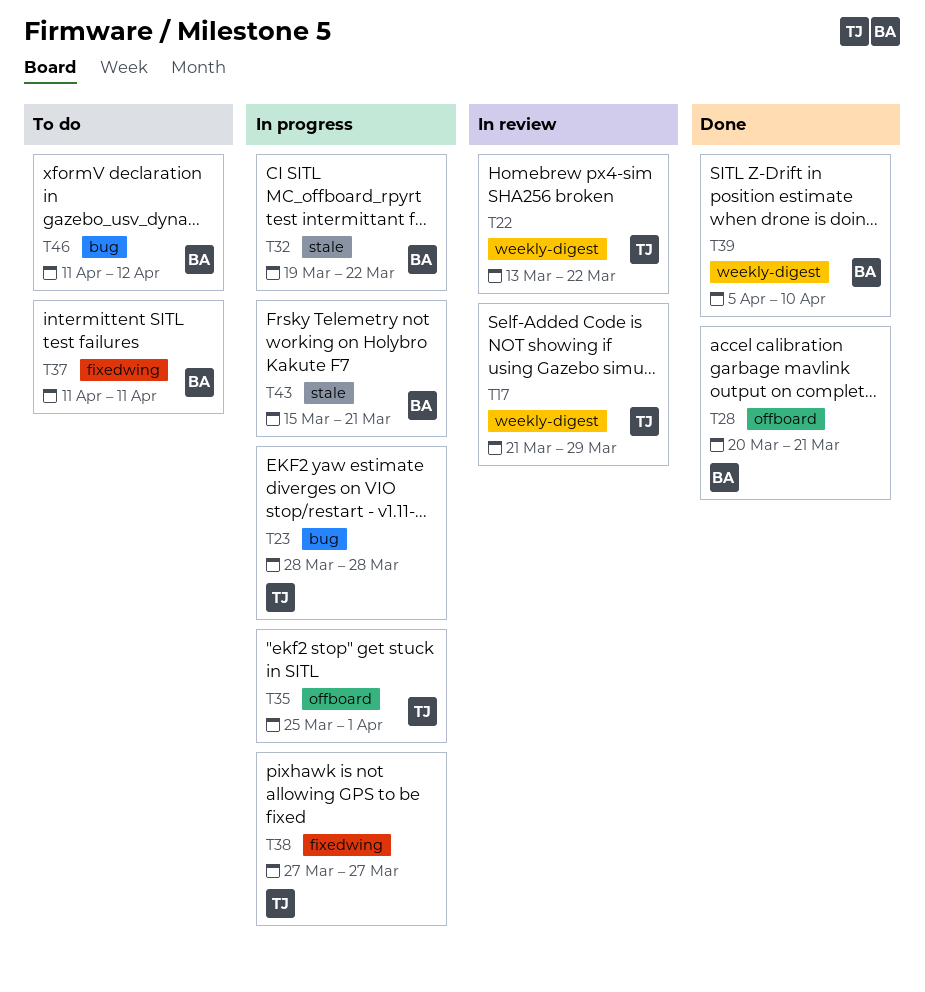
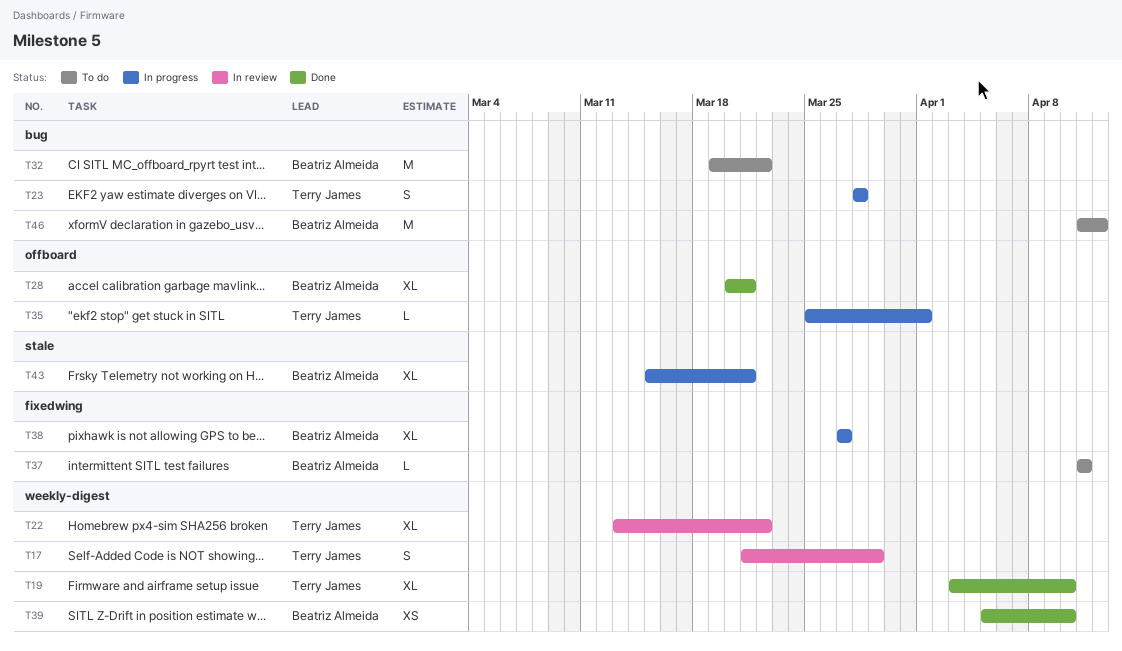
T19: none -> present
T32, status: In progress -> To do
T32, label: stale -> bug
T38, owner: Terry James -> Beatriz Almeida

